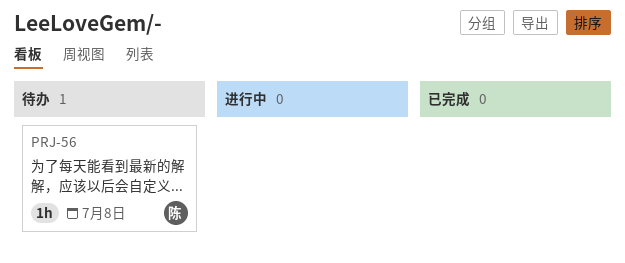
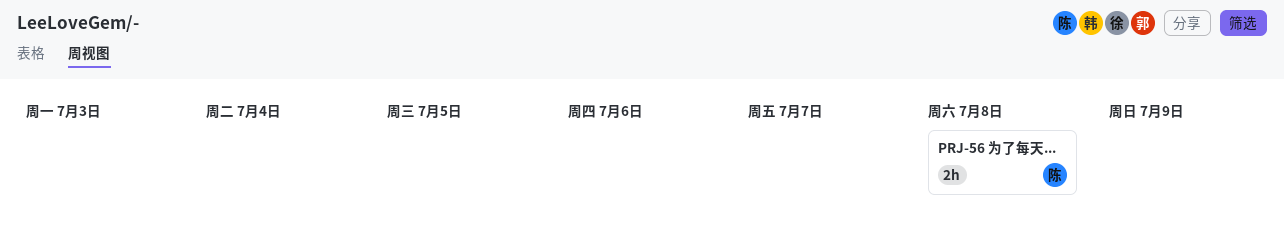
PRJ-56, estimate: 1h -> 2h

